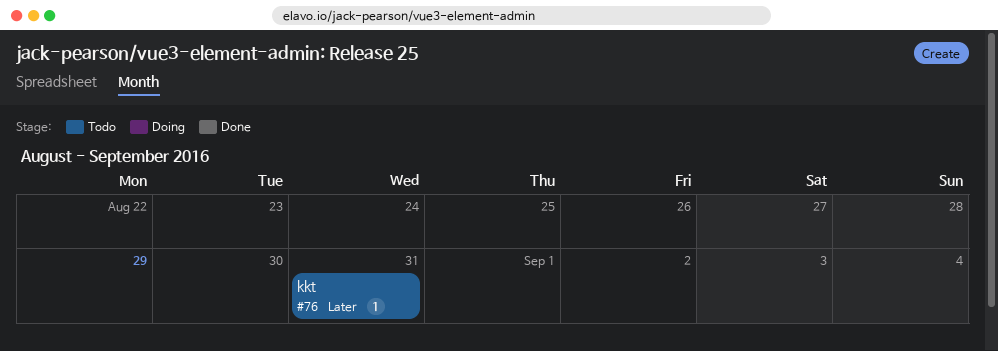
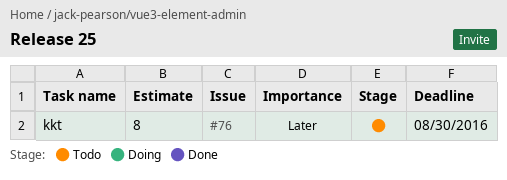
#76, estimate: 1 -> 8
#76, due: Aug 31 -> Aug 30

